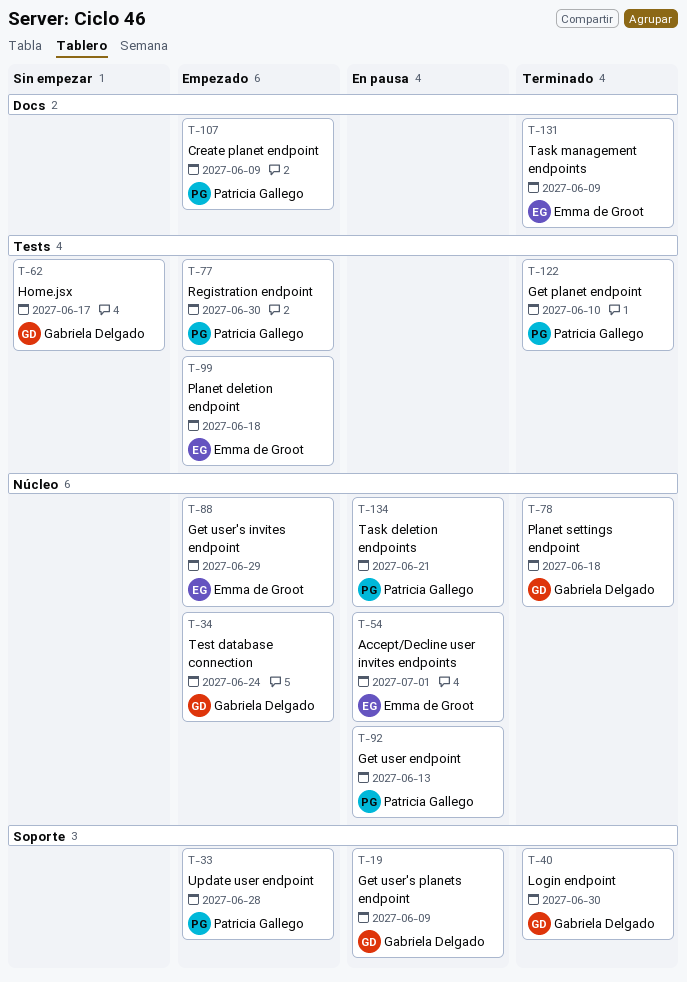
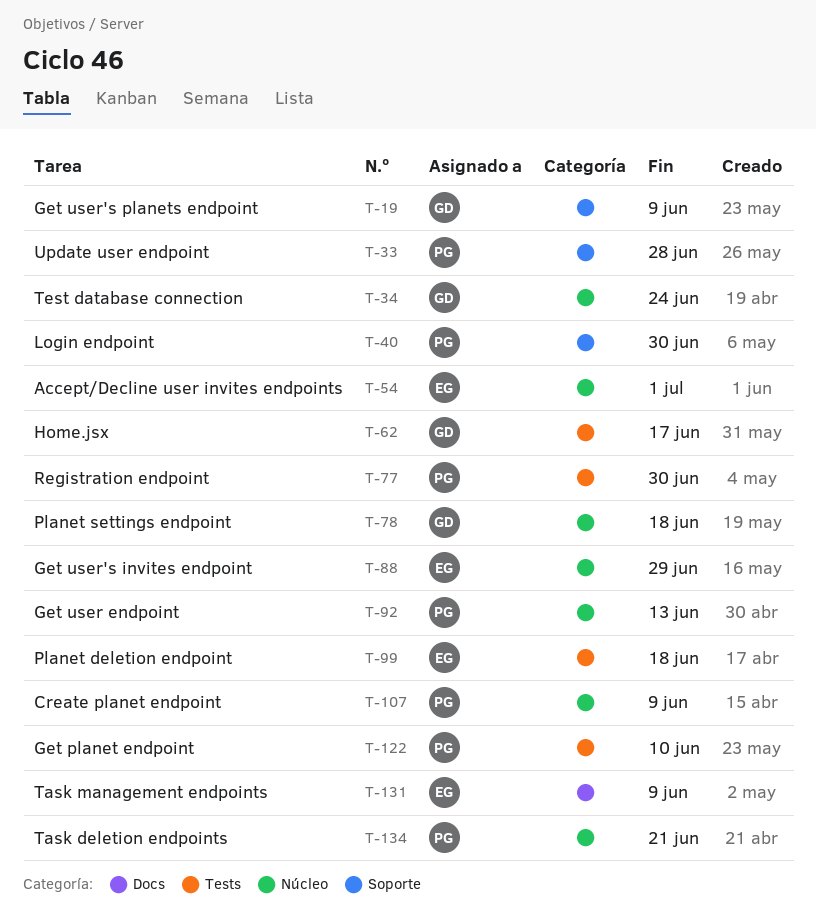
T-40, owner: Gabriela Delgado -> Patricia Gallego
T-107, label: Docs -> Núcleo

